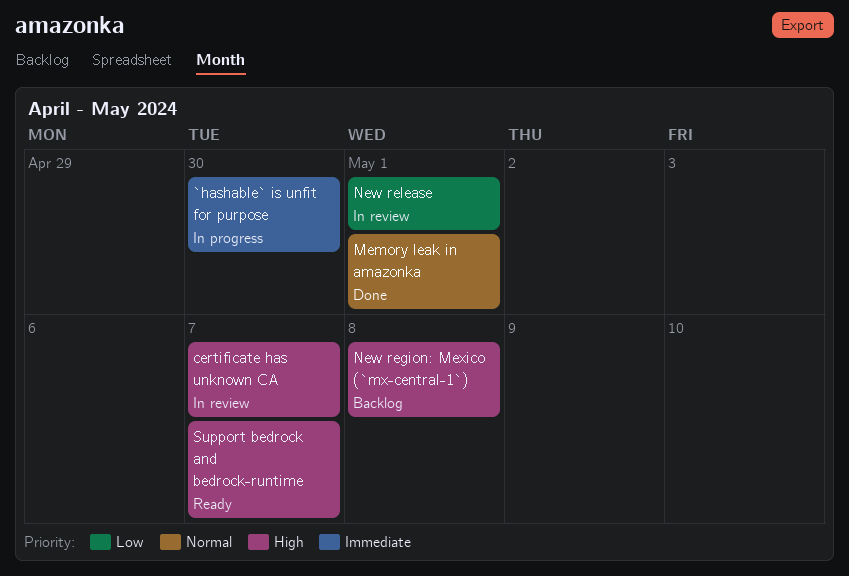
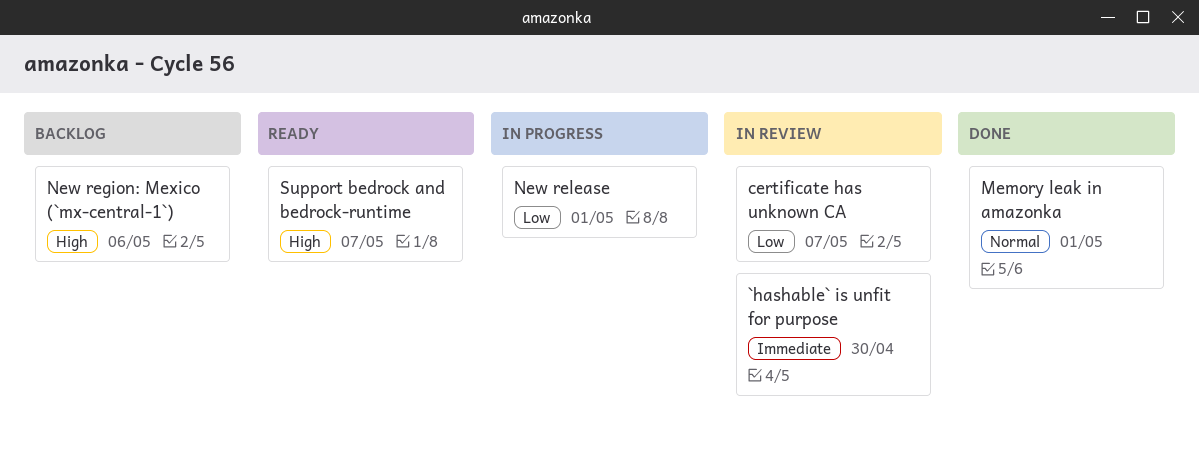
`hashable` is unfit for purpose, status: In progress -> In review
certificate has unknown CA, priority: High -> Low
New region: Mexico (`mx-central-1`), due: May 8 -> May 6
New release, status: In review -> In progress

